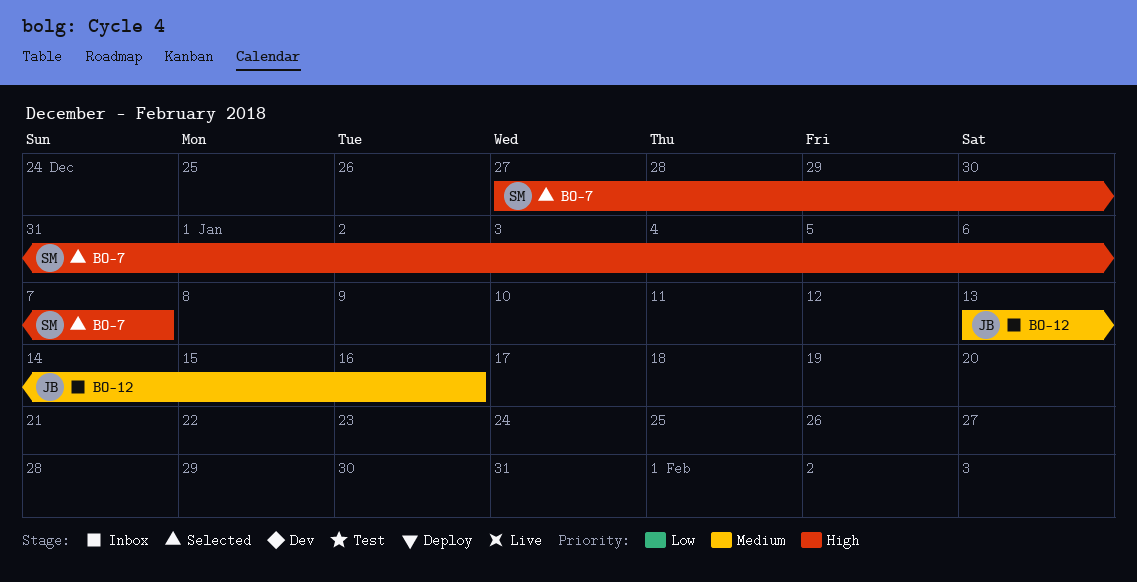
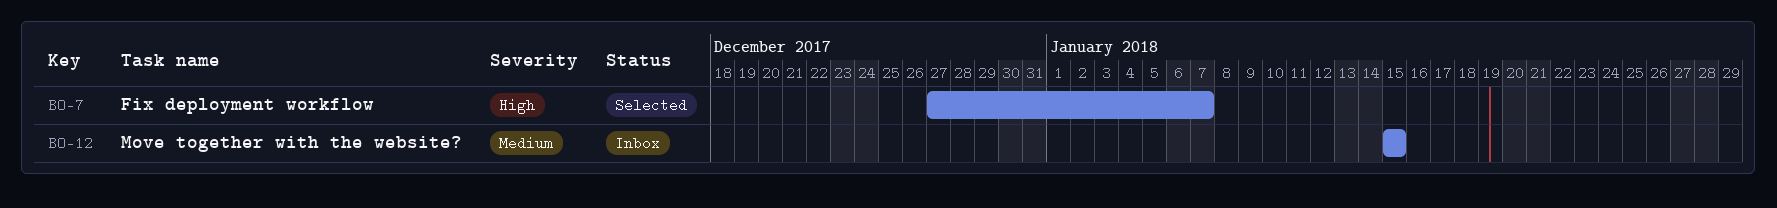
BO-12, start: Jan 13 -> Jan 15
BO-12, due: Jan 16 -> Jan 15

